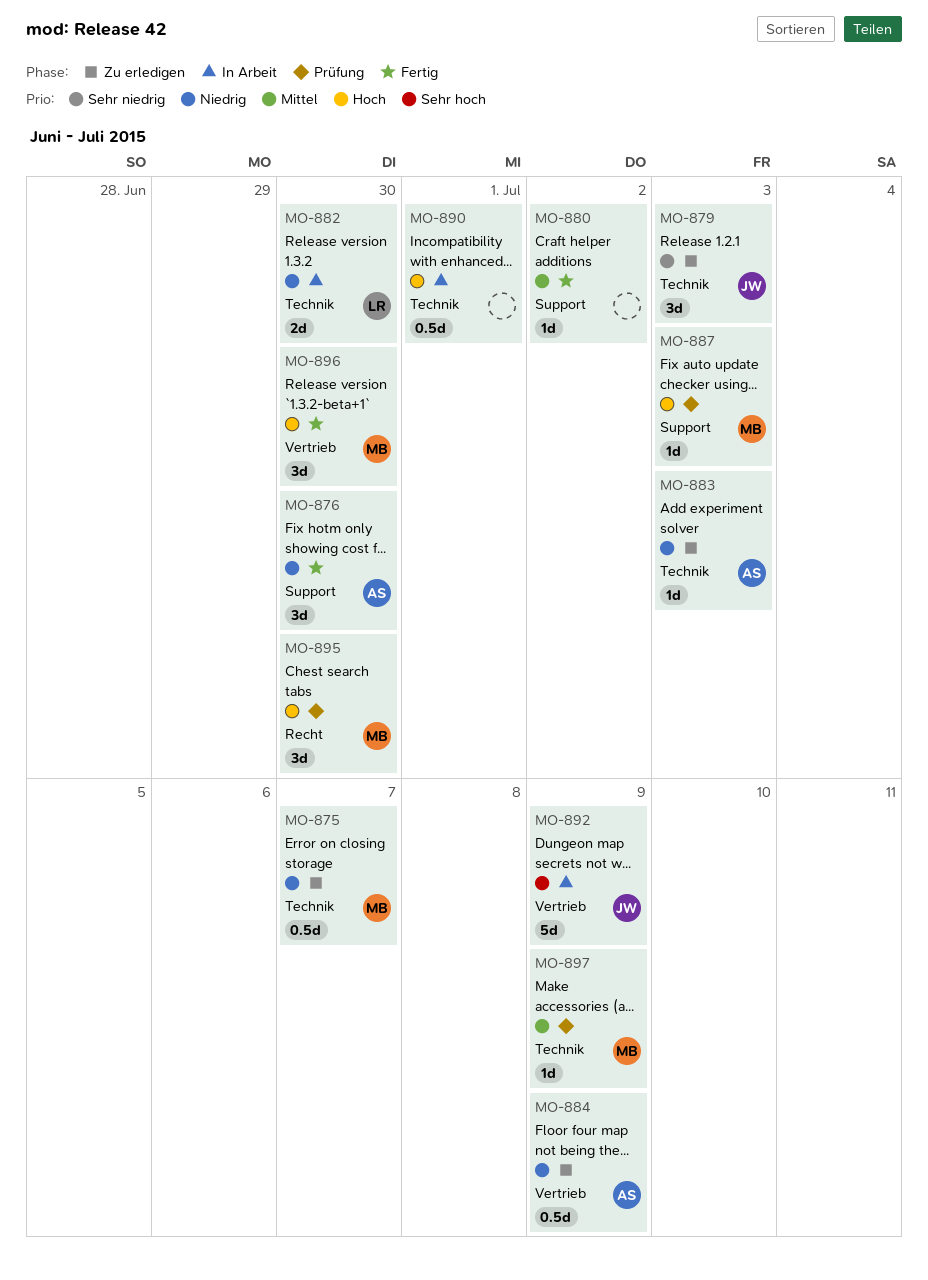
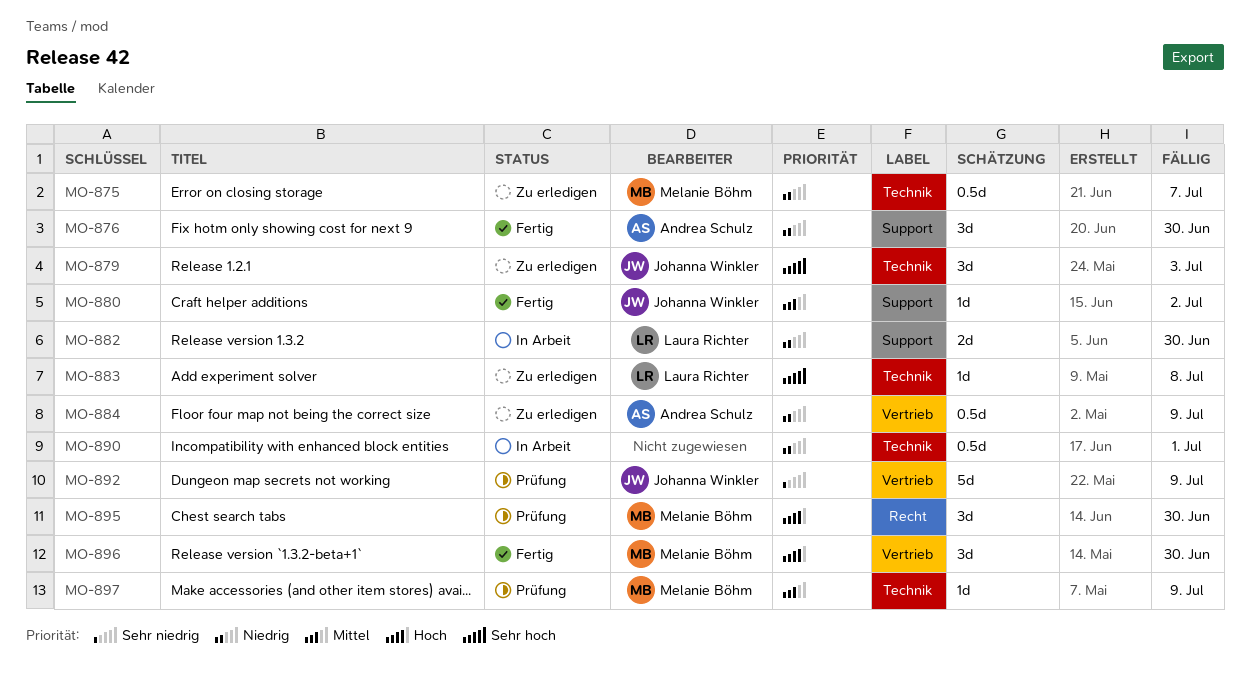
MO-879, priority: Sehr niedrig -> Sehr hoch
MO-880, owner: none -> Johanna Winkler
MO-882, label: Technik -> Support
MO-883, owner: Andrea Schulz -> Laura Richter
MO-883, priority: Niedrig -> Sehr hoch
MO-883, due: Jul 3 -> Jul 8
MO-887: present -> none
MO-890, priority: Hoch -> Niedrig
MO-892, status: In Arbeit -> Prüfung
MO-892, priority: Sehr hoch -> Sehr niedrig

